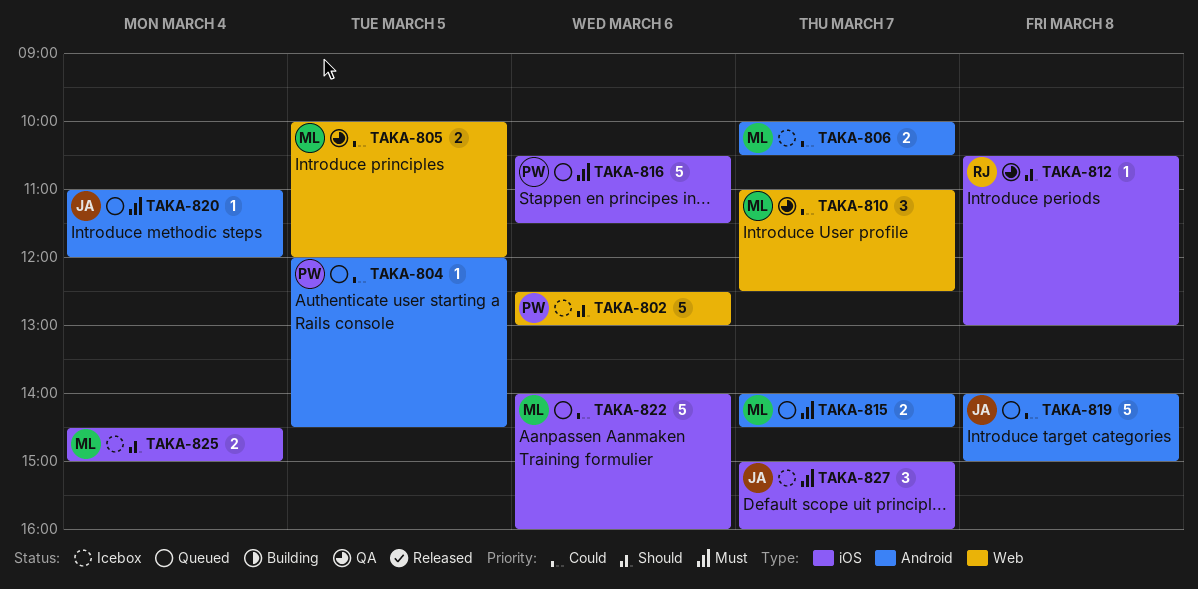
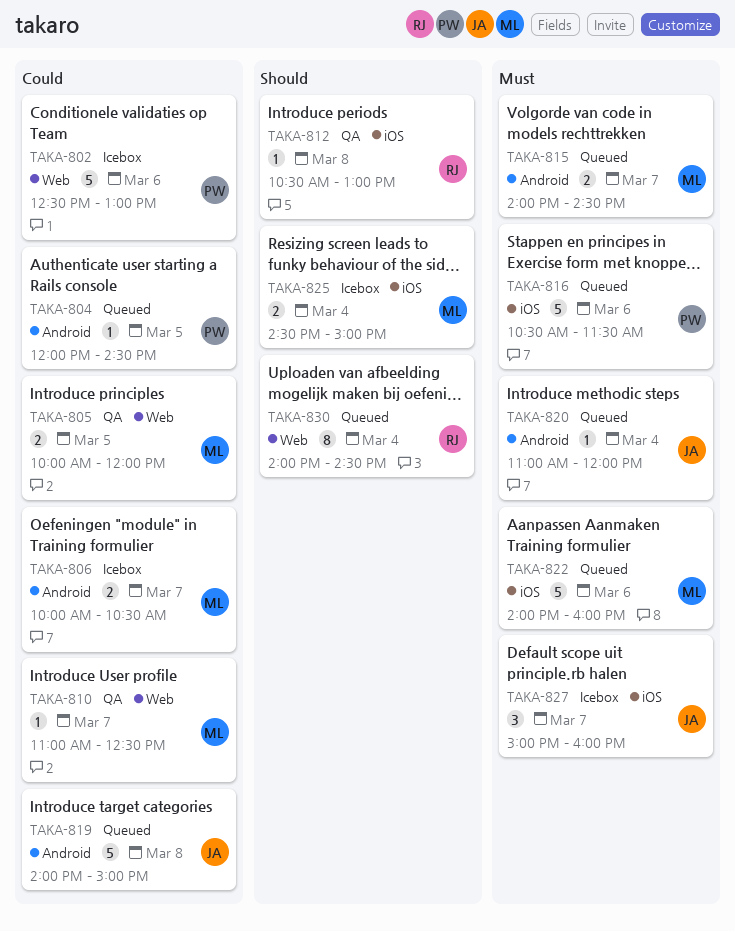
TAKA-802, priority: Should -> Could
TAKA-810, estimate: 3 -> 1
TAKA-822, priority: Could -> Must
TAKA-830: none -> present

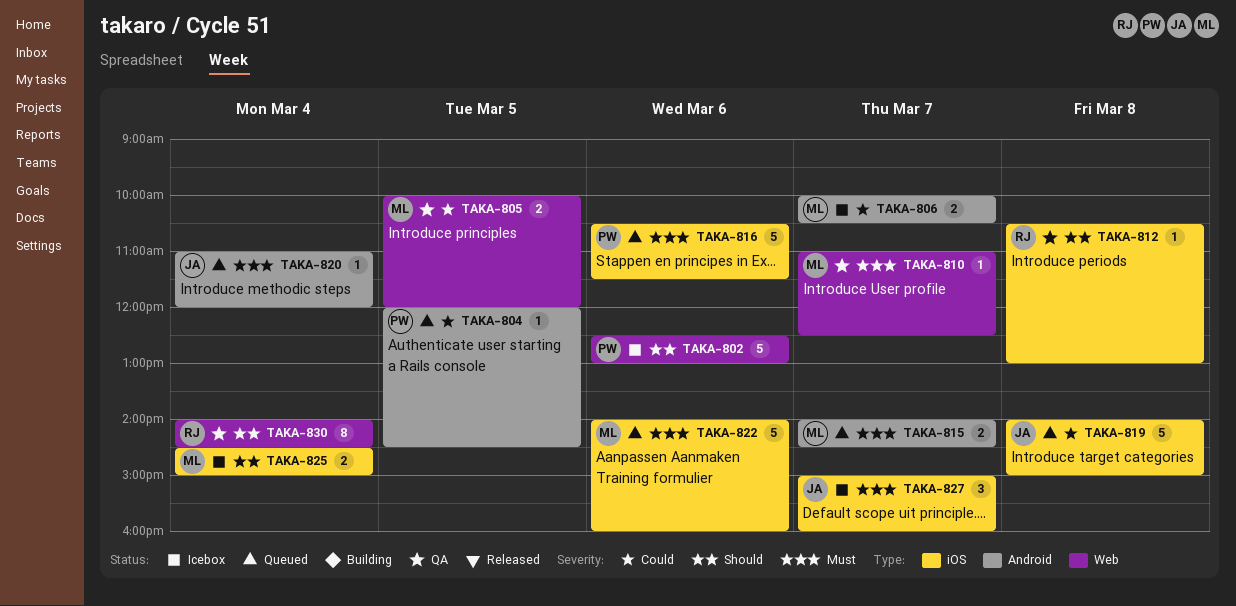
TAKA-802, priority: Could -> Should
TAKA-810, priority: Could -> Must
TAKA-819, label: Android -> iOS
TAKA-830, status: Queued -> QA

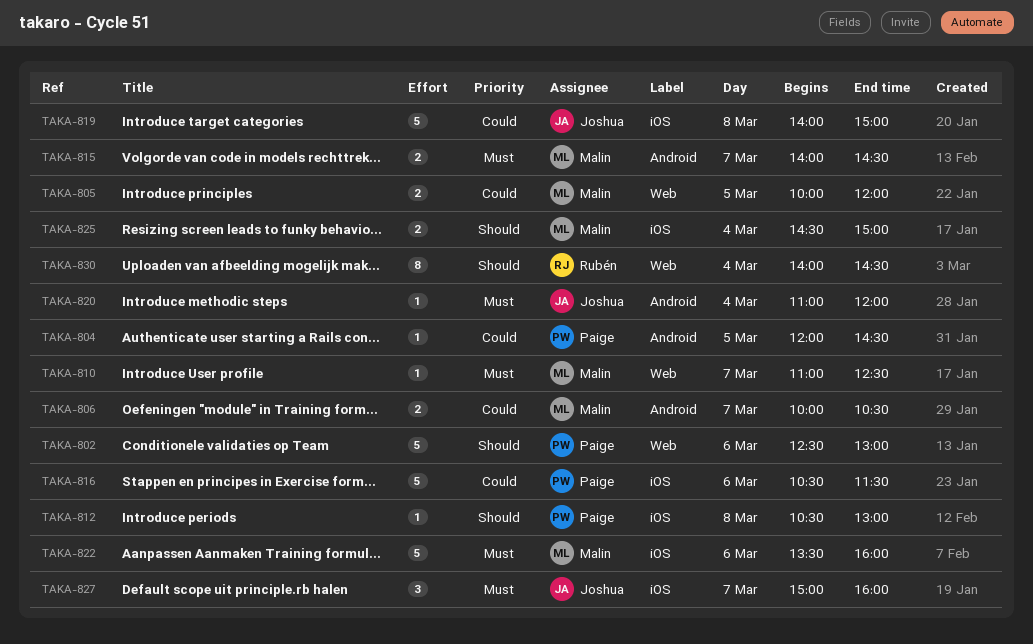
TAKA-812, owner: Rubén -> Paige
TAKA-816, priority: Must -> Could
TAKA-822, begins: 14:00 -> 13:30

